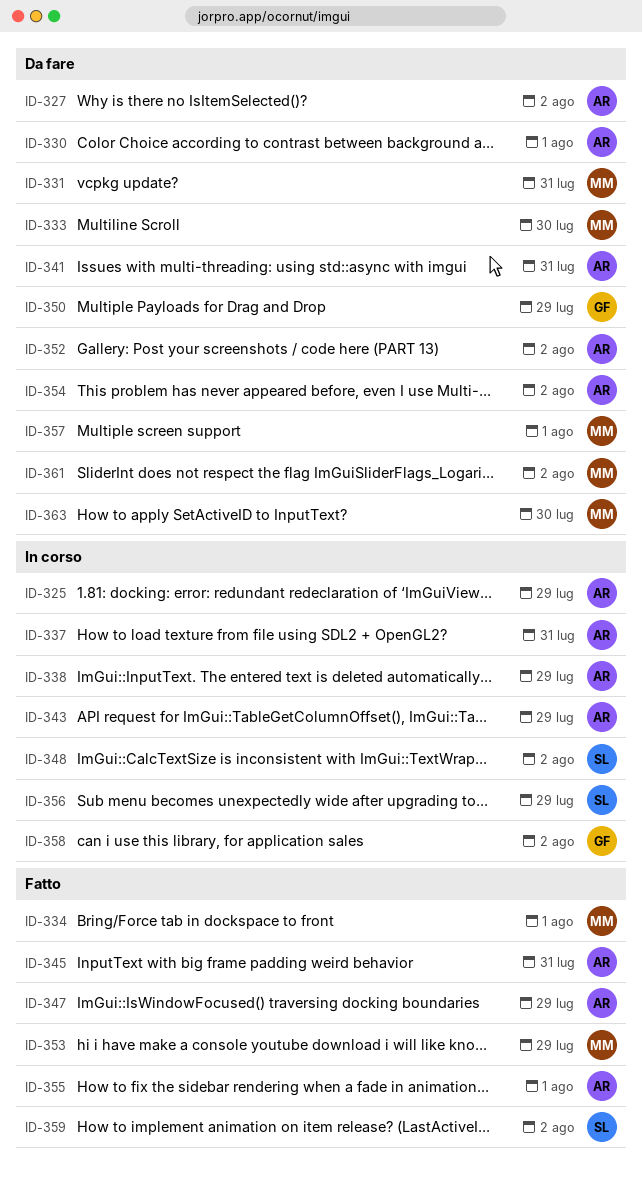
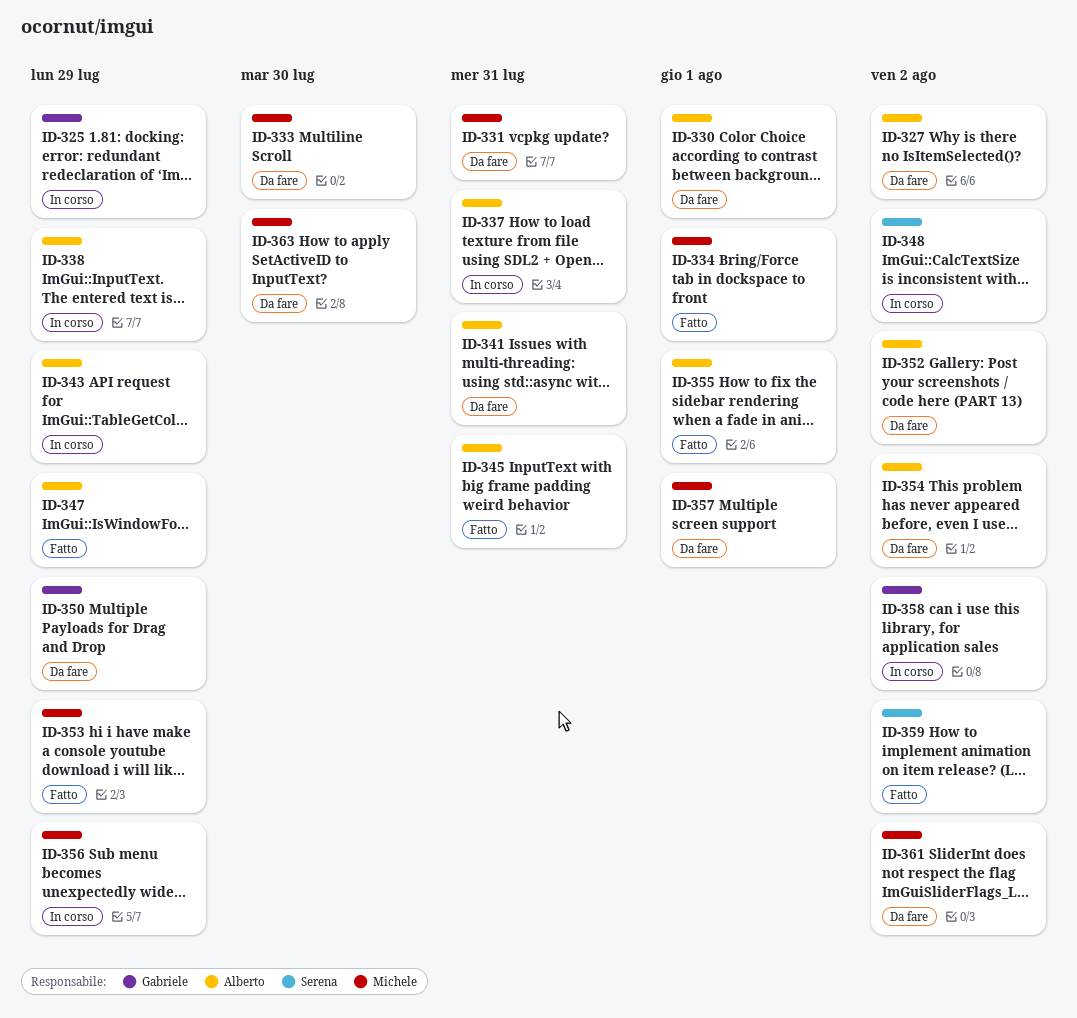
ID-325, owner: Alberto -> Gabriele
ID-356, owner: Serena -> Michele

